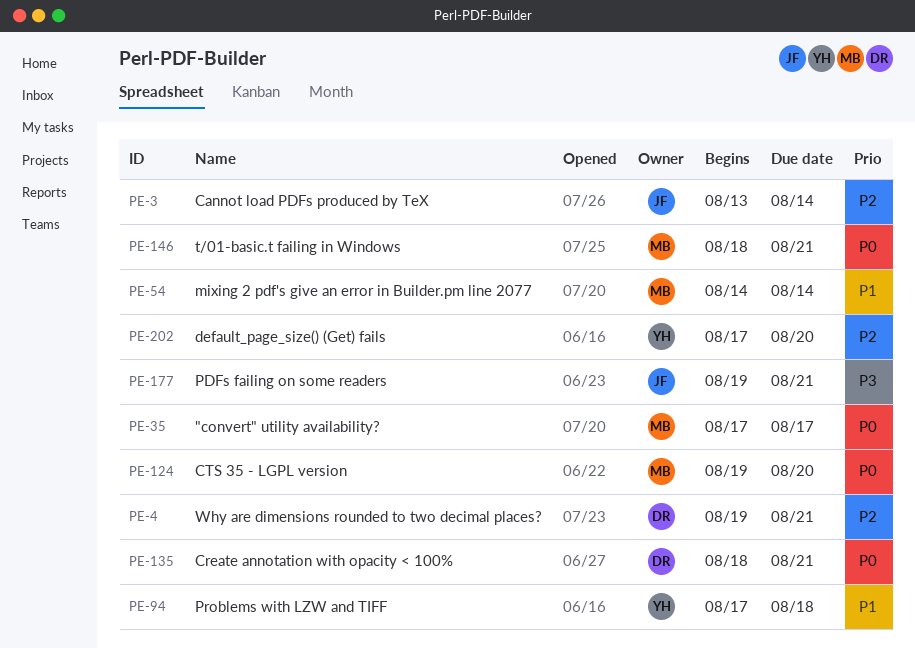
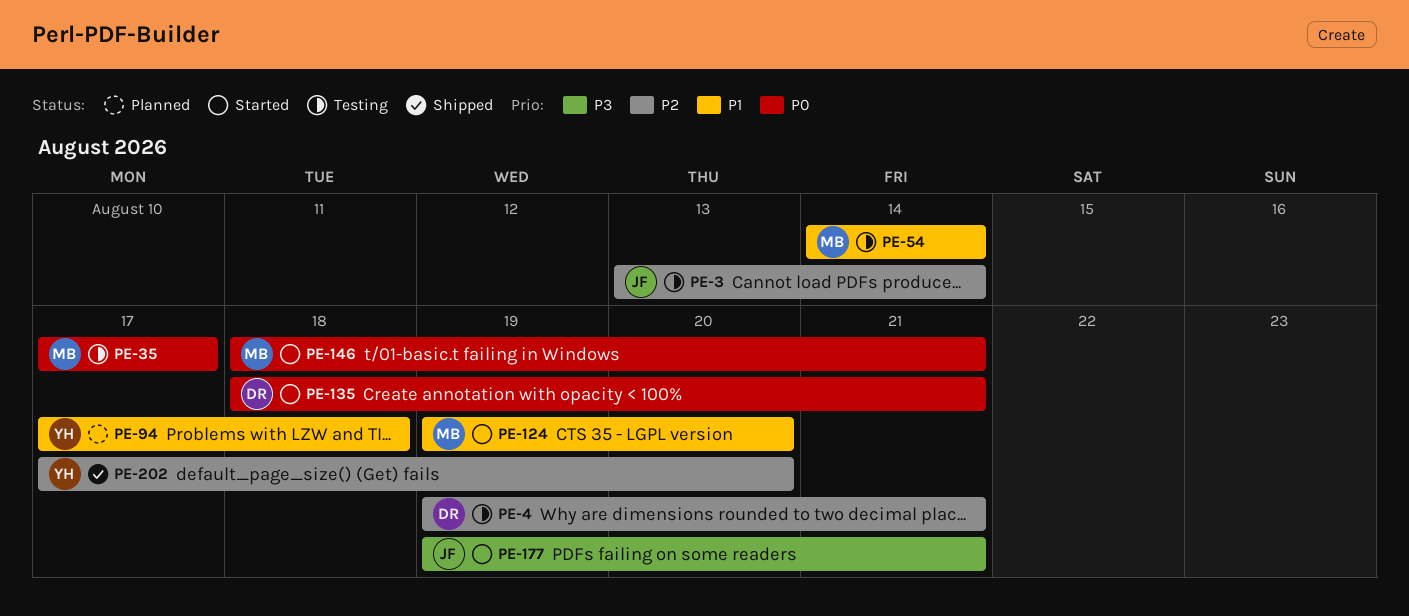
PE-124, priority: P0 -> P1

